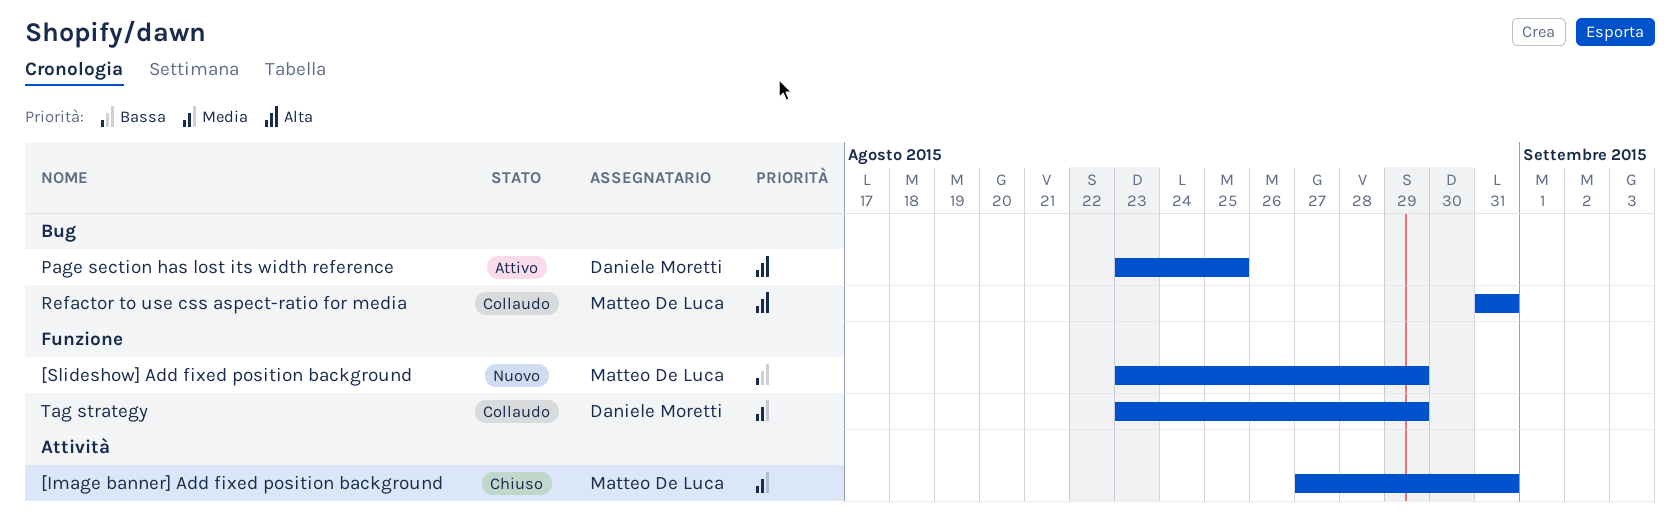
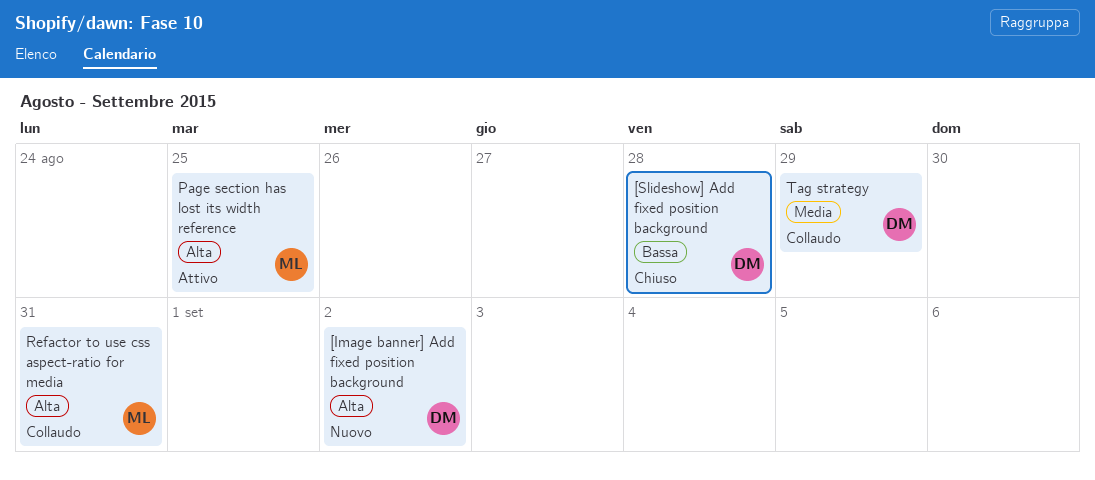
[Image banner] Add fixed position background, status: Chiuso -> Nuovo
[Image banner] Add fixed position background, owner: Matteo De Luca -> Daniele Moretti
[Image banner] Add fixed position background, priority: Media -> Alta
[Image banner] Add fixed position background, due: Aug 31 -> Sep 2
[Slideshow] Add fixed position background, status: Nuovo -> Chiuso
[Slideshow] Add fixed position background, owner: Matteo De Luca -> Daniele Moretti
[Slideshow] Add fixed position background, due: Aug 29 -> Aug 28
Page section has lost its width reference, owner: Daniele Moretti -> Matteo De Luca

